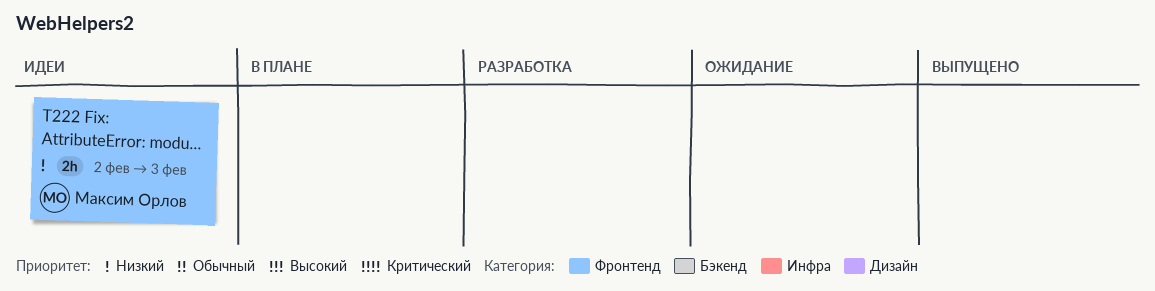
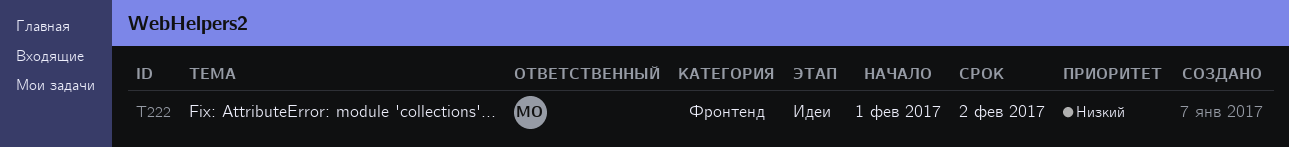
T222, start: Feb 2 -> Feb 1
T222, due: Feb 3 -> Feb 2

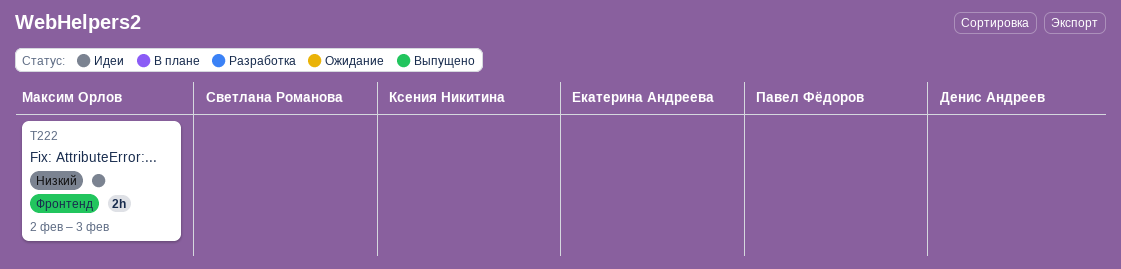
T222, start: Feb 1 -> Feb 2
T222, due: Feb 2 -> Feb 3

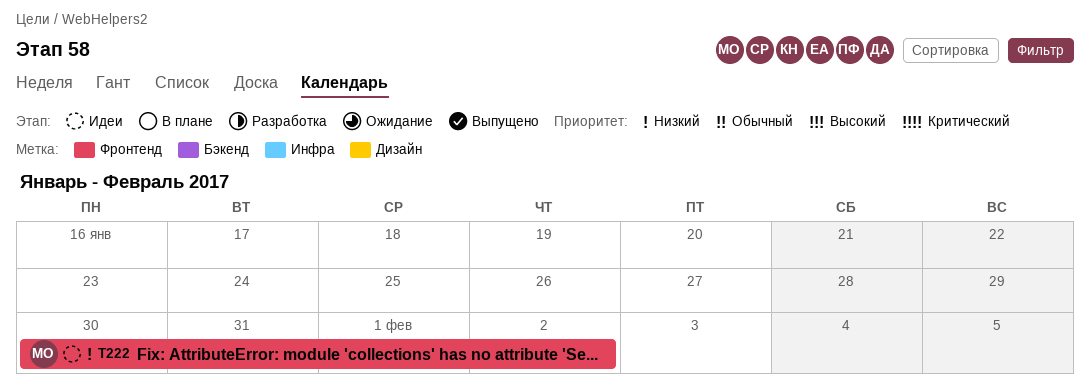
T222, start: Feb 2 -> Jan 30
T222, due: Feb 3 -> Feb 2

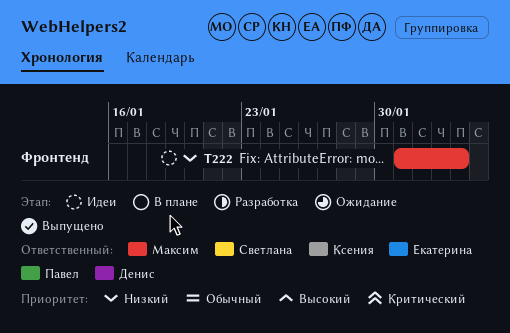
T222, start: Jan 30 -> Jan 31
T222, due: Feb 2 -> Feb 3

